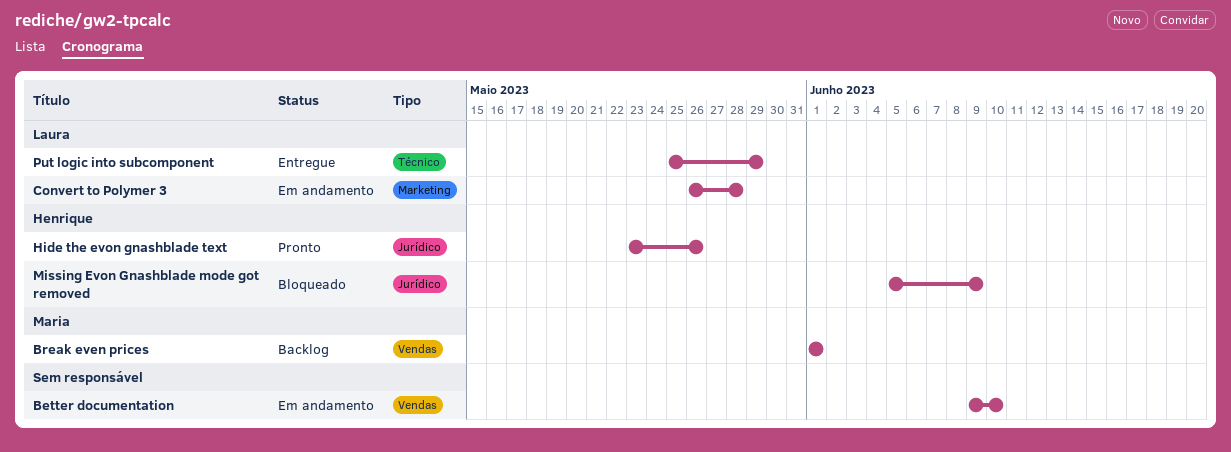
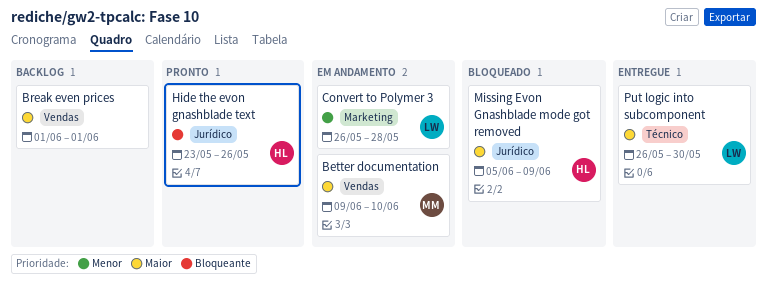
Better documentation, owner: none -> Maria
Break even prices, owner: Maria -> none
Put logic into subcomponent, start: May 25 -> May 26
Put logic into subcomponent, due: May 29 -> May 30

